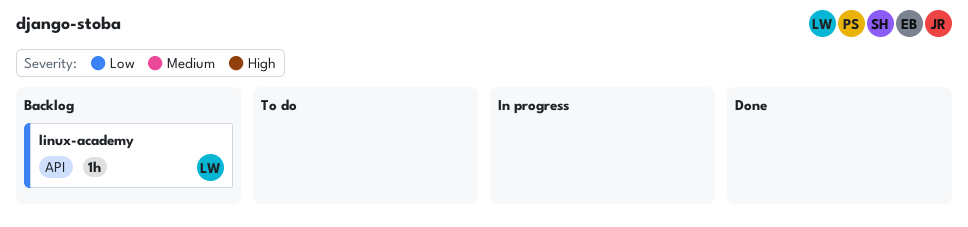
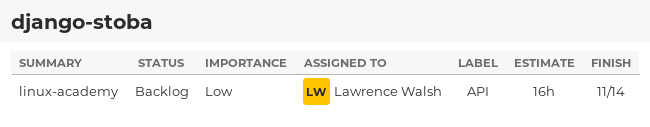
linux-academy, estimate: 1h -> 16h

